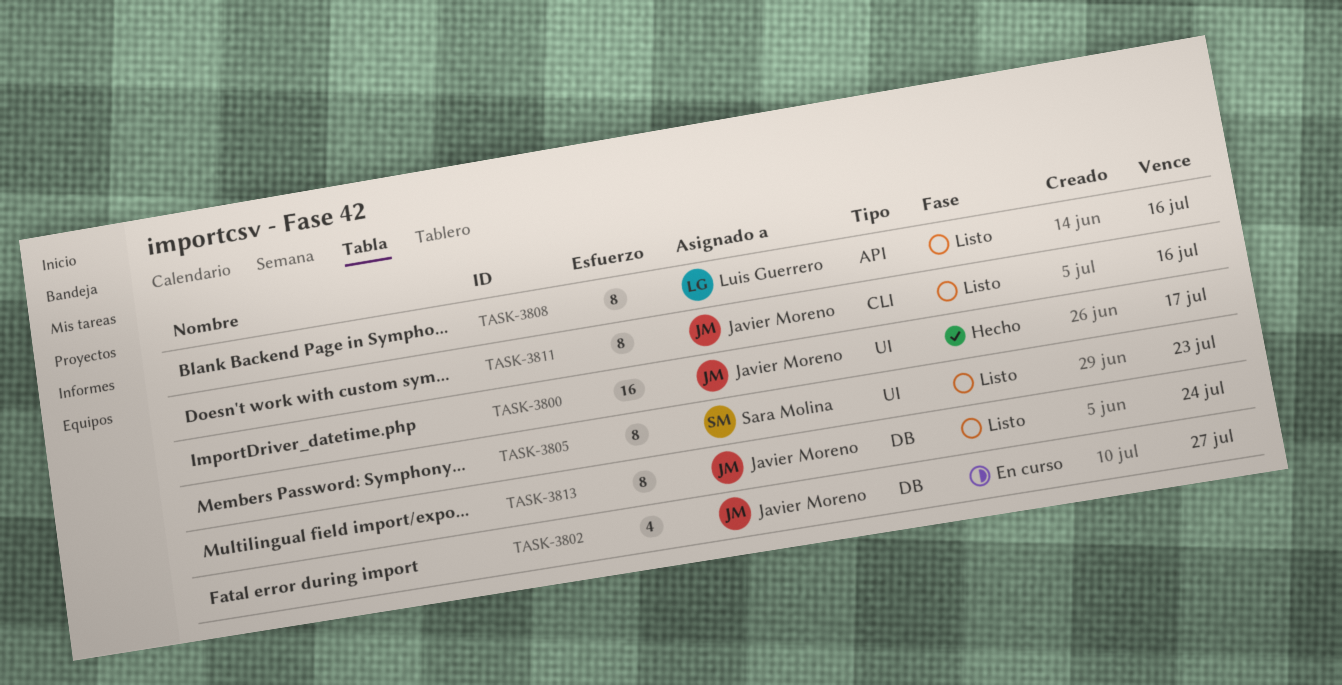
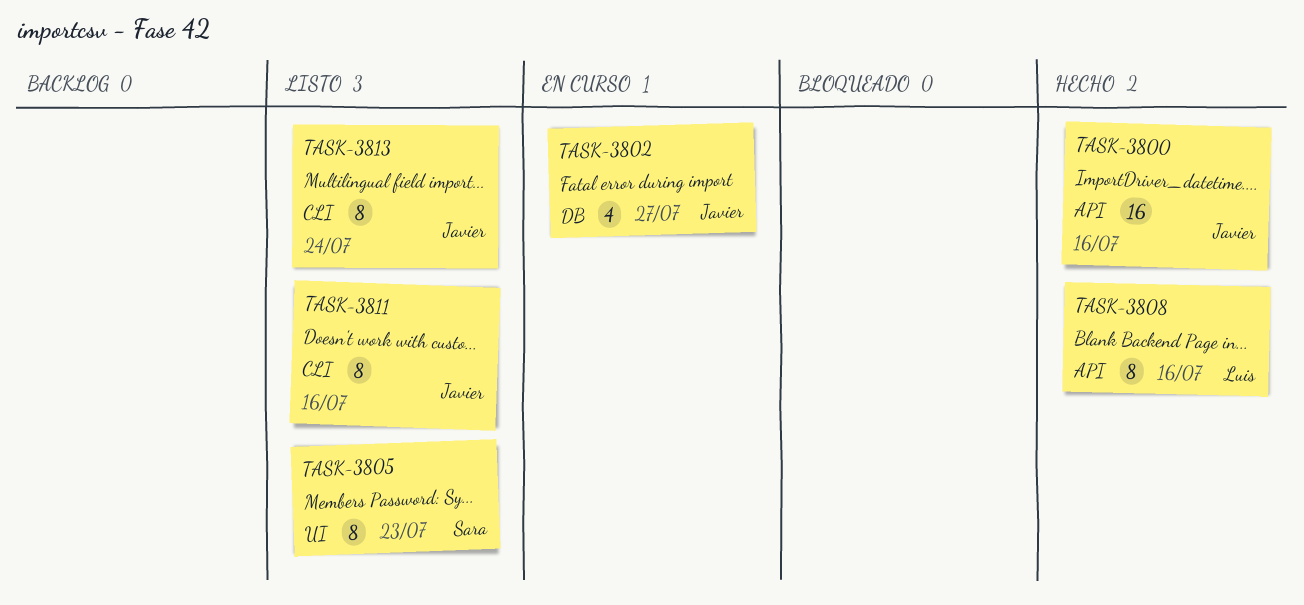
TASK-3800, label: UI -> API
TASK-3800, due: Jul 17 -> Jul 16
TASK-3808, status: Listo -> Hecho
TASK-3813, label: DB -> CLI

